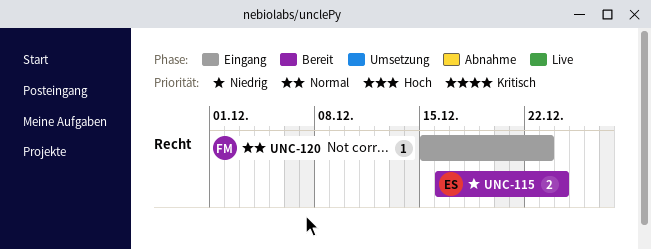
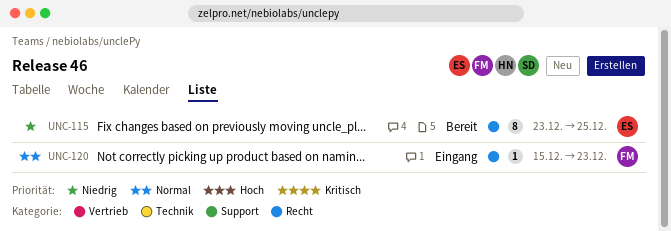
UNC-115, estimate: 2 -> 8
UNC-115, start: Dec 16 -> Dec 23
UNC-115, due: Dec 24 -> Dec 25

